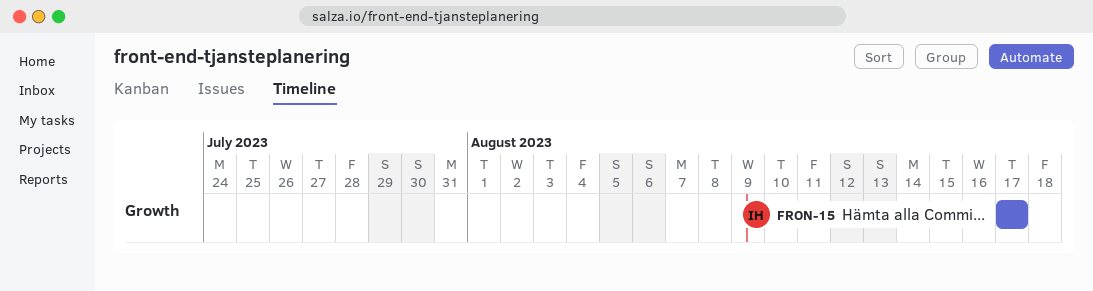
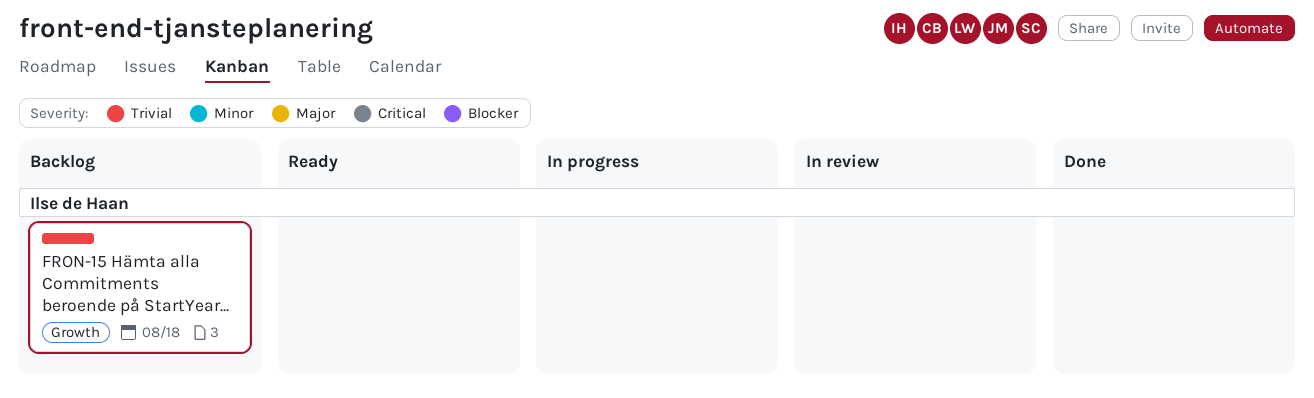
FRON-15, due: Aug 17 -> Aug 18

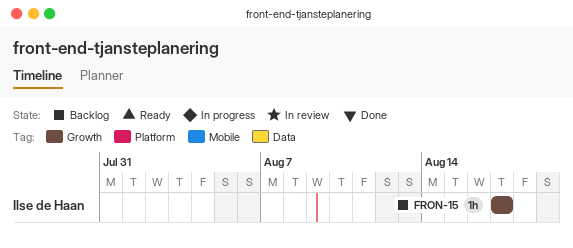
FRON-15, due: Aug 18 -> Aug 17

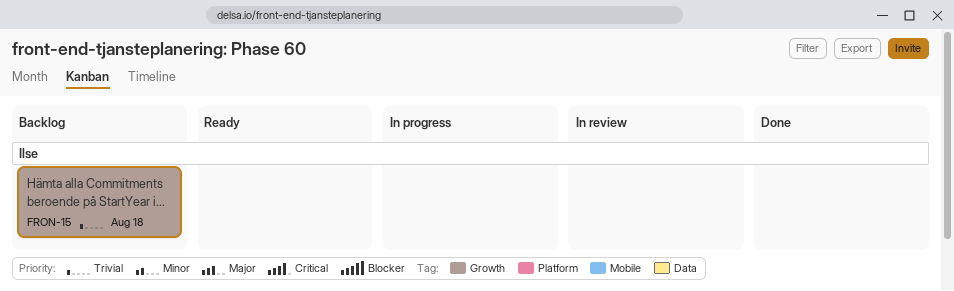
FRON-15, due: Aug 17 -> Aug 18

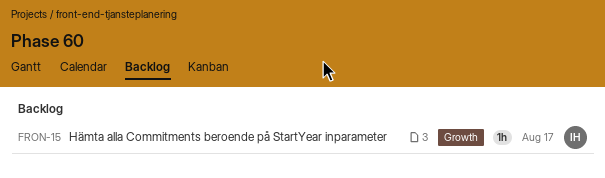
FRON-15, due: Aug 18 -> Aug 17

